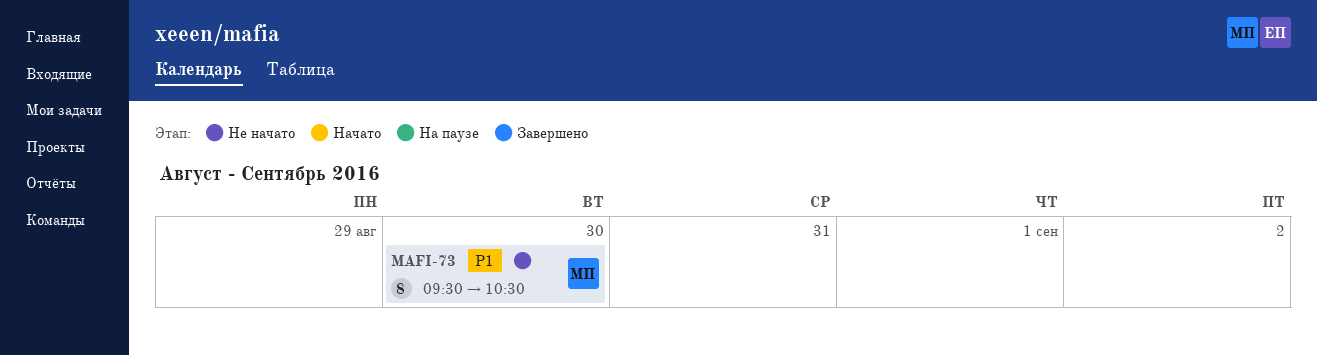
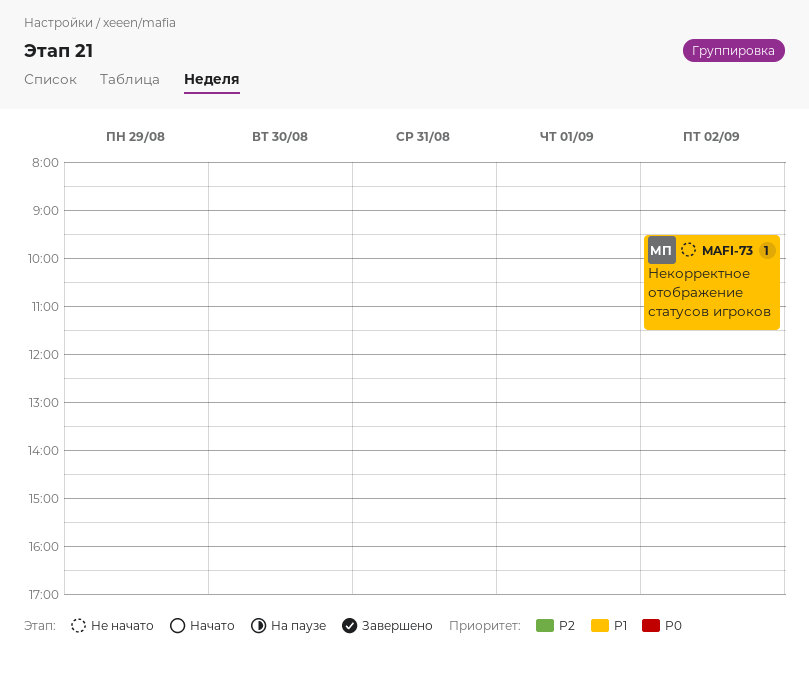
MAFI-73, estimate: 8 -> 1
MAFI-73, day: Aug 30 -> Sep 2
MAFI-73, ends: 10:30 -> 11:30

